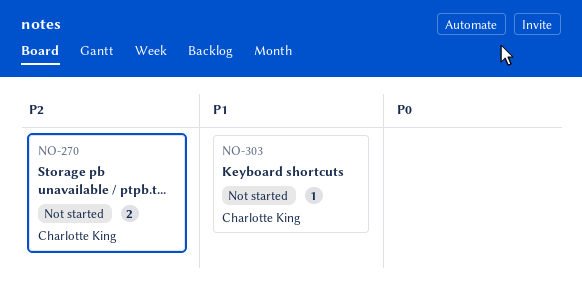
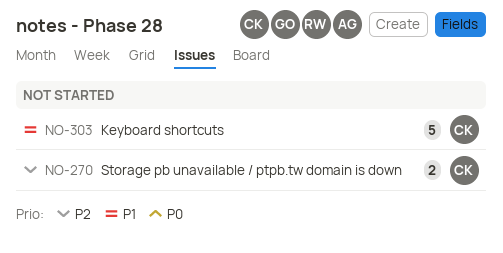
NO-303, estimate: 1 -> 5

